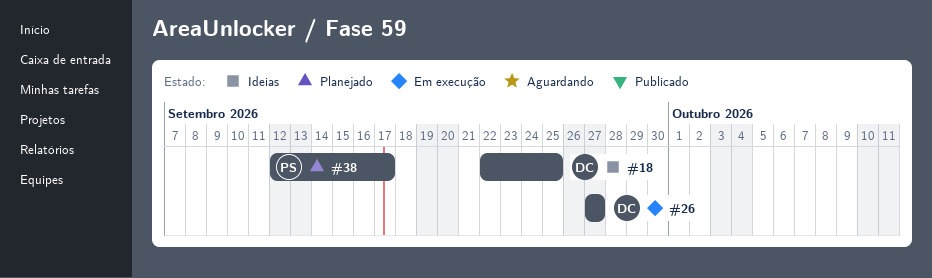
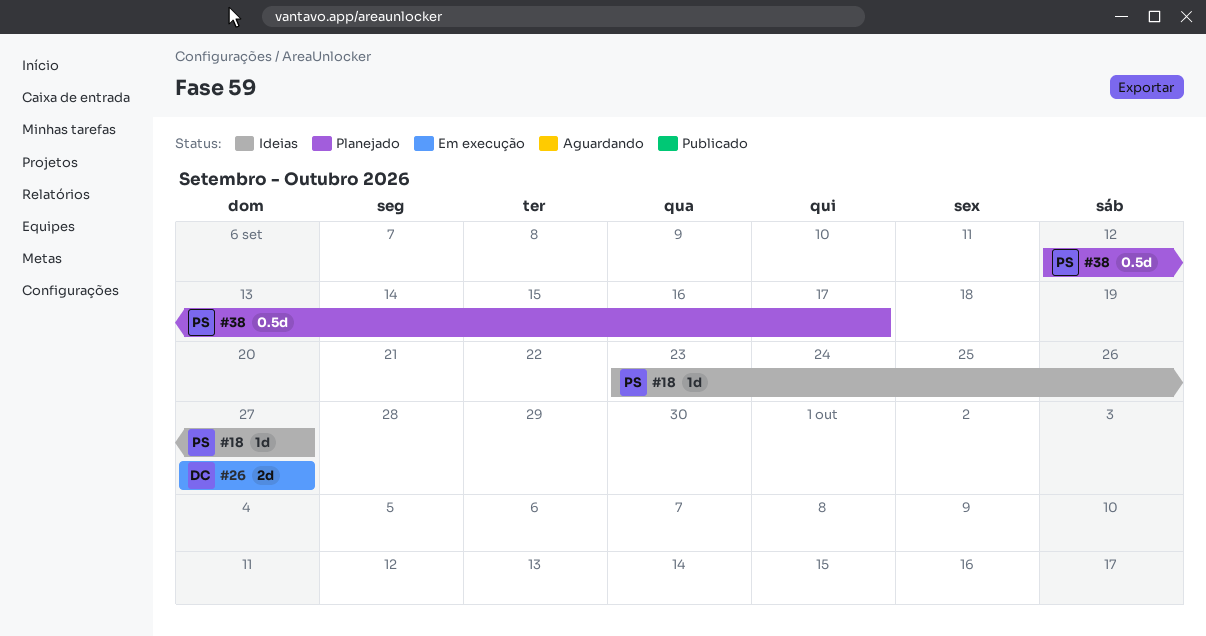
#18, owner: DC -> PS
#18, start: Sep 22 -> Sep 23
#18, due: Sep 25 -> Sep 27

